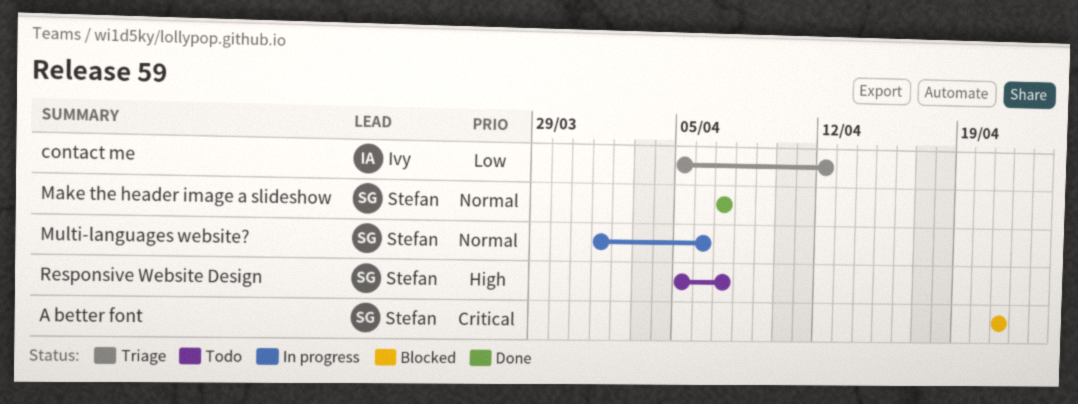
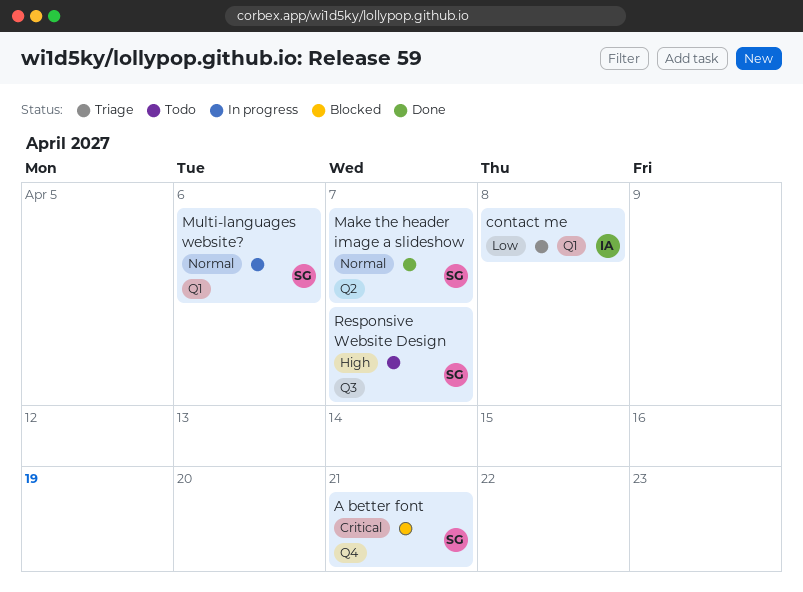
contact me, due: Apr 12 -> Apr 8

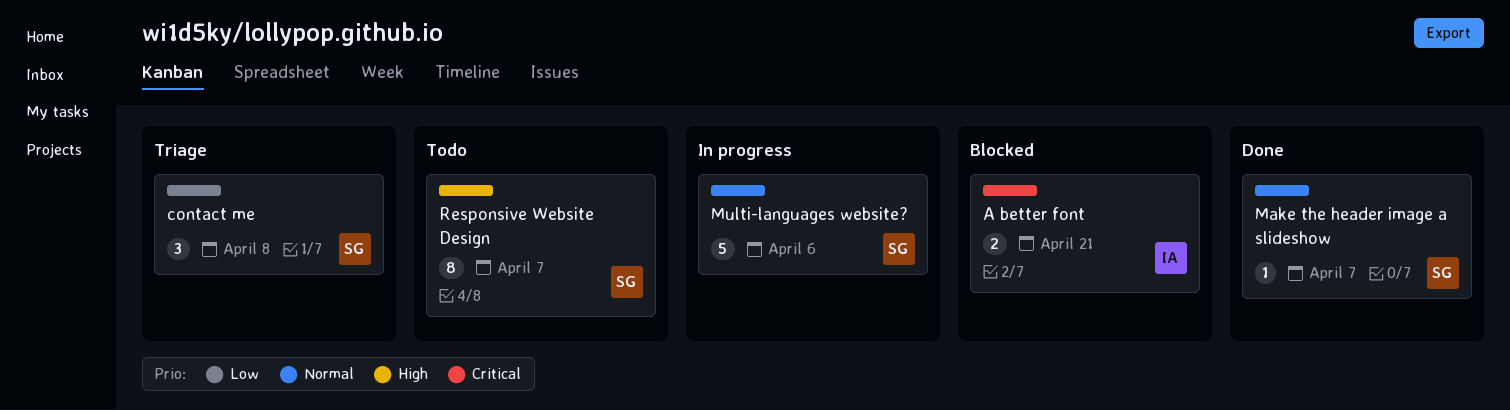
A better font, owner: SG -> IA
contact me, owner: IA -> SG

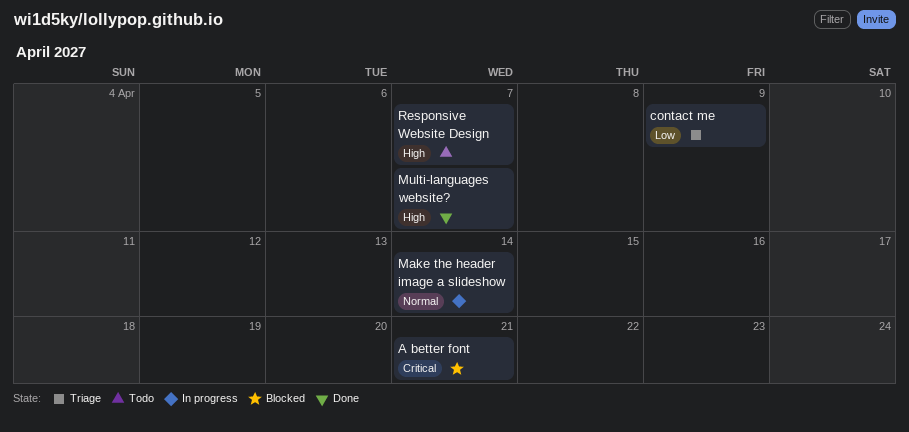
contact me, due: Apr 8 -> Apr 9
Make the header image a slideshow, status: Done -> In progress
Make the header image a slideshow, due: Apr 7 -> Apr 14
Multi-languages website?, status: In progress -> Done
Multi-languages website?, priority: Normal -> High
Multi-languages website?, due: Apr 6 -> Apr 7

